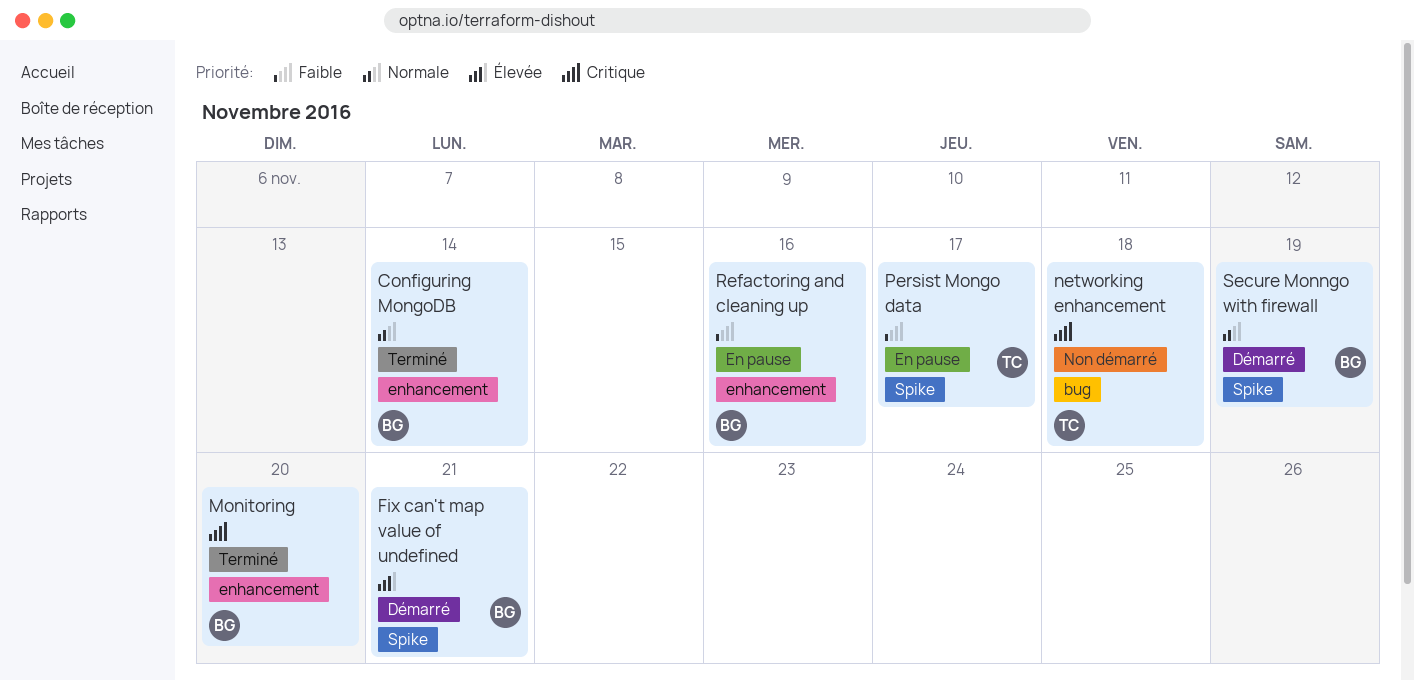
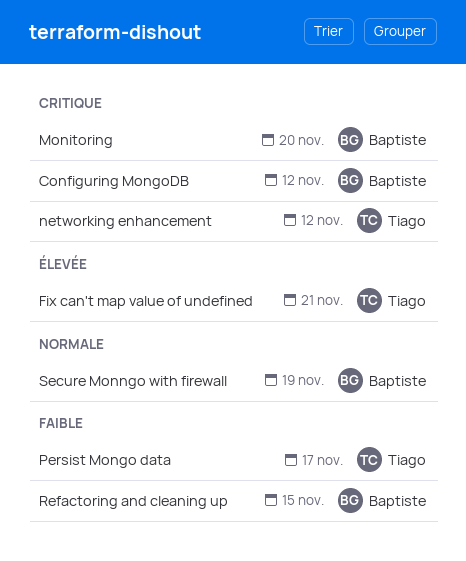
Configuring MongoDB, priority: Normale -> Critique
Configuring MongoDB, due: Nov 14 -> Nov 12
Fix can't map value of undefined, owner: Baptiste -> Tiago
networking enhancement, due: Nov 18 -> Nov 12
Refactoring and cleaning up, due: Nov 16 -> Nov 15

